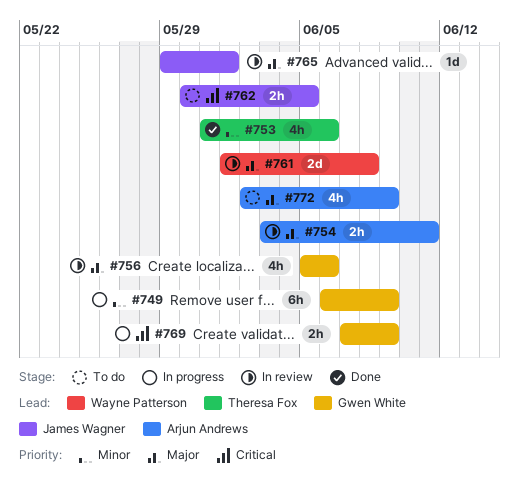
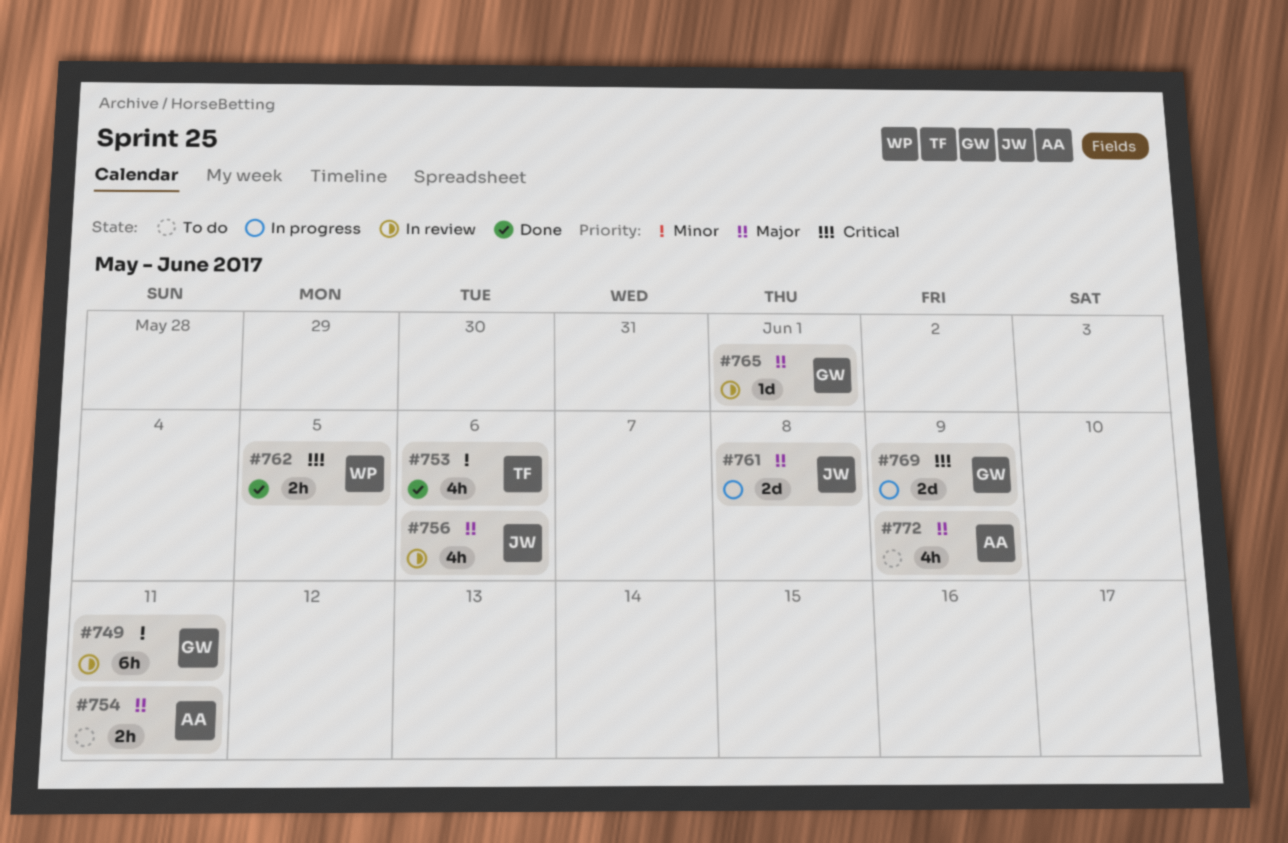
#749, status: In progress -> In review
#749, due: Jun 9 -> Jun 11
#754, status: In review -> To do
#756, owner: Gwen White -> James Wagner
#761, status: In review -> In progress
#761, owner: Wayne Patterson -> James Wagner
#762, status: To do -> Done
#762, owner: James Wagner -> Wayne Patterson
#765, owner: James Wagner -> Gwen White
#769, estimate: 2h -> 2d

